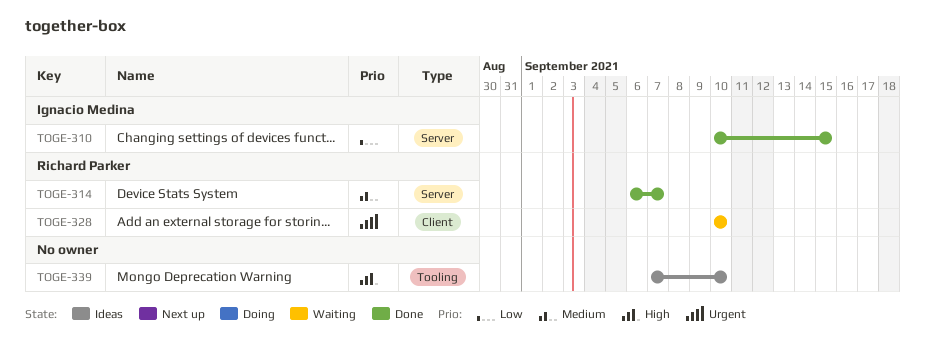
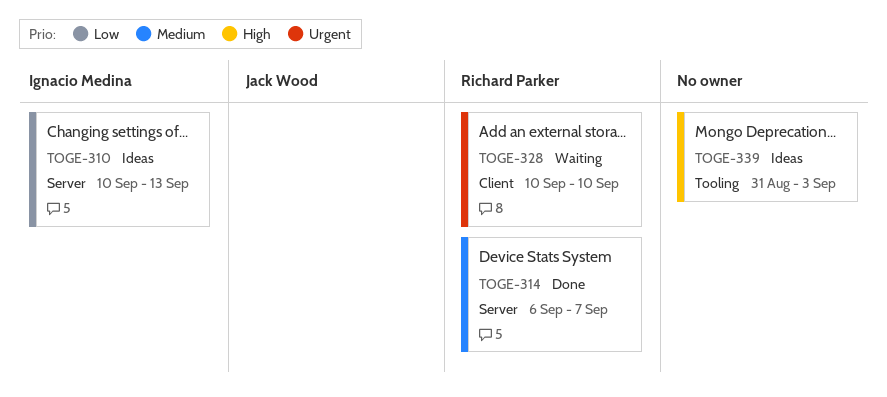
TOGE-310, status: Done -> Ideas
TOGE-310, due: Sep 15 -> Sep 13
TOGE-339, start: Sep 7 -> Aug 31
TOGE-339, due: Sep 10 -> Sep 3

